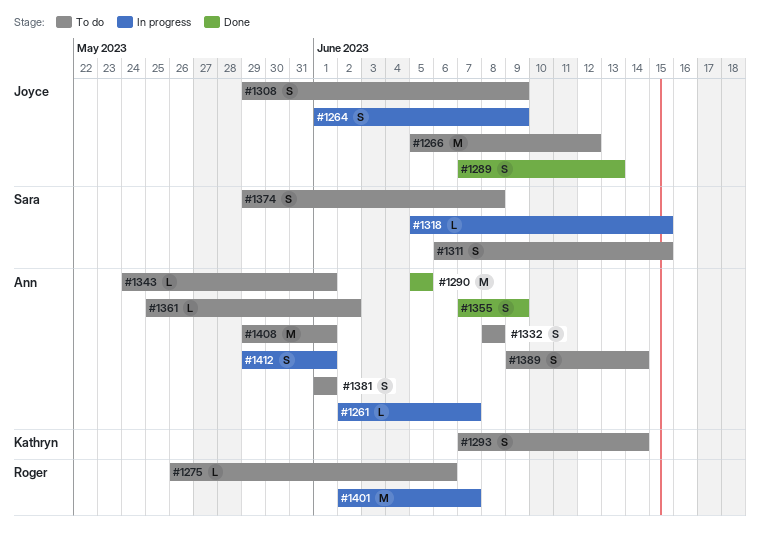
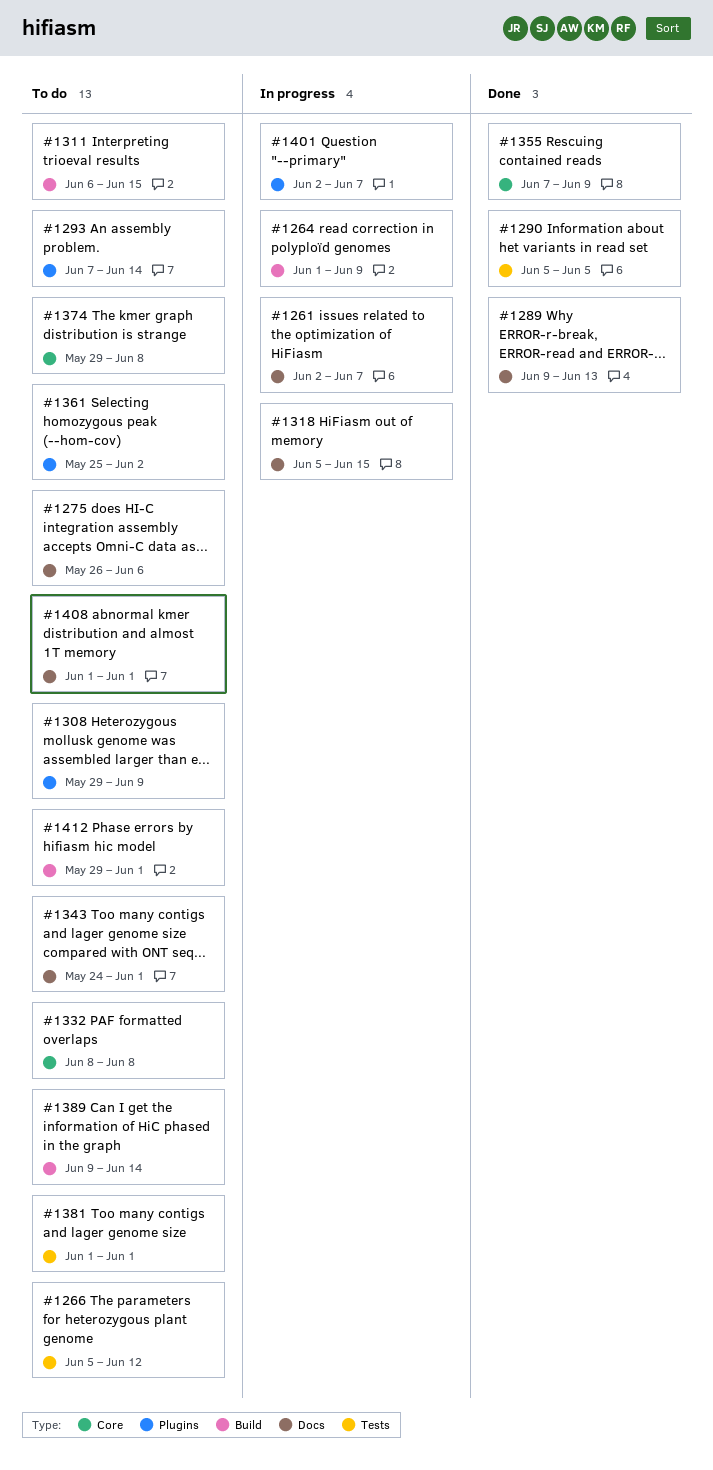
#1289, start: Jun 7 -> Jun 9
#1408, start: May 29 -> Jun 1
#1412, status: In progress -> To do

